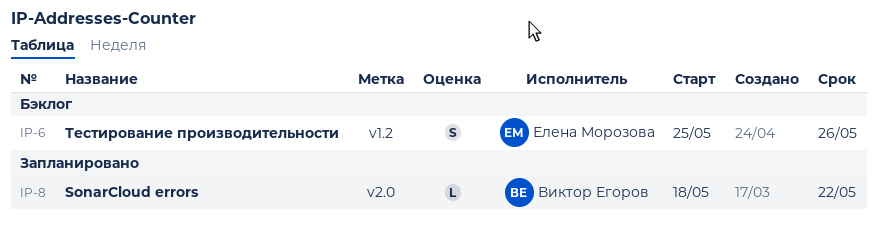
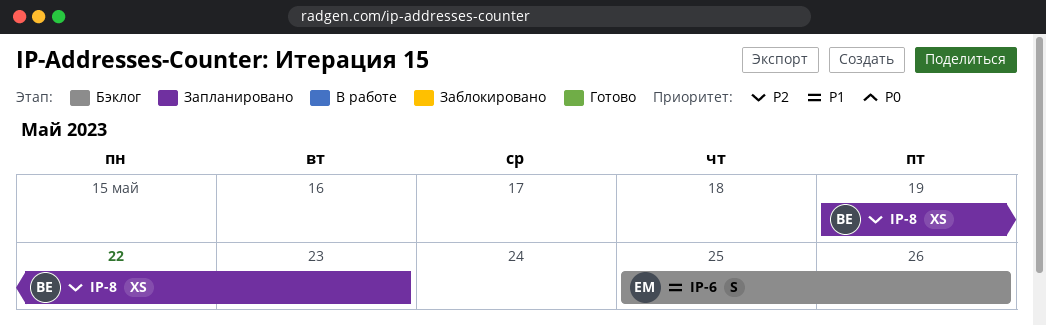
IP-8, estimate: L -> XS
IP-8, start: May 18 -> May 19
IP-8, due: May 22 -> May 23

